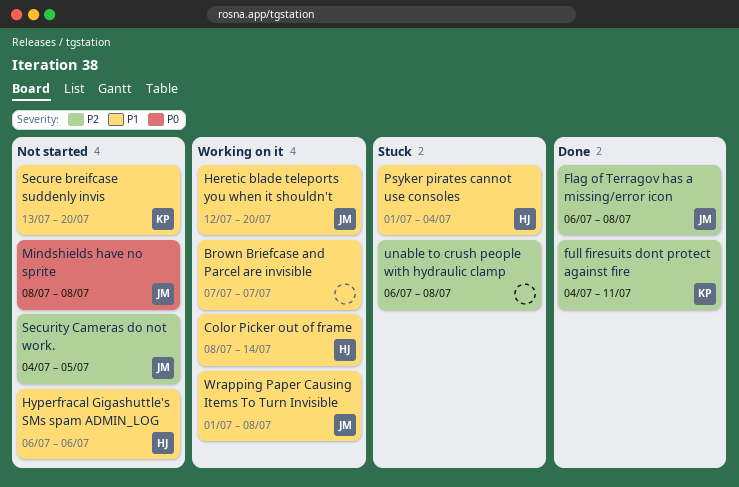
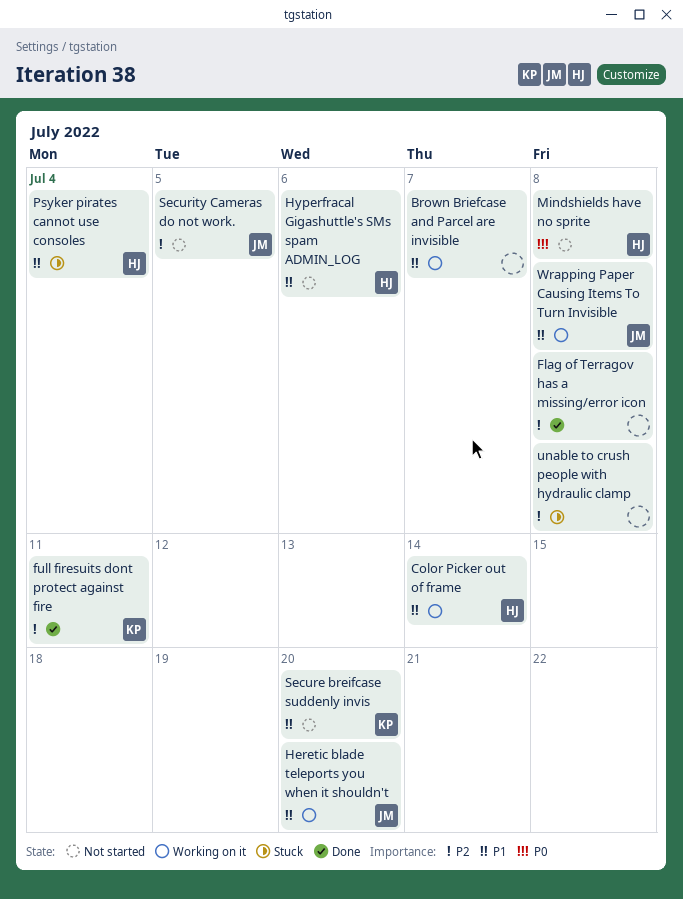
Flag of Terragov has a missing/error icon, owner: JM -> none
Mindshields have no sprite, owner: JM -> HJ

